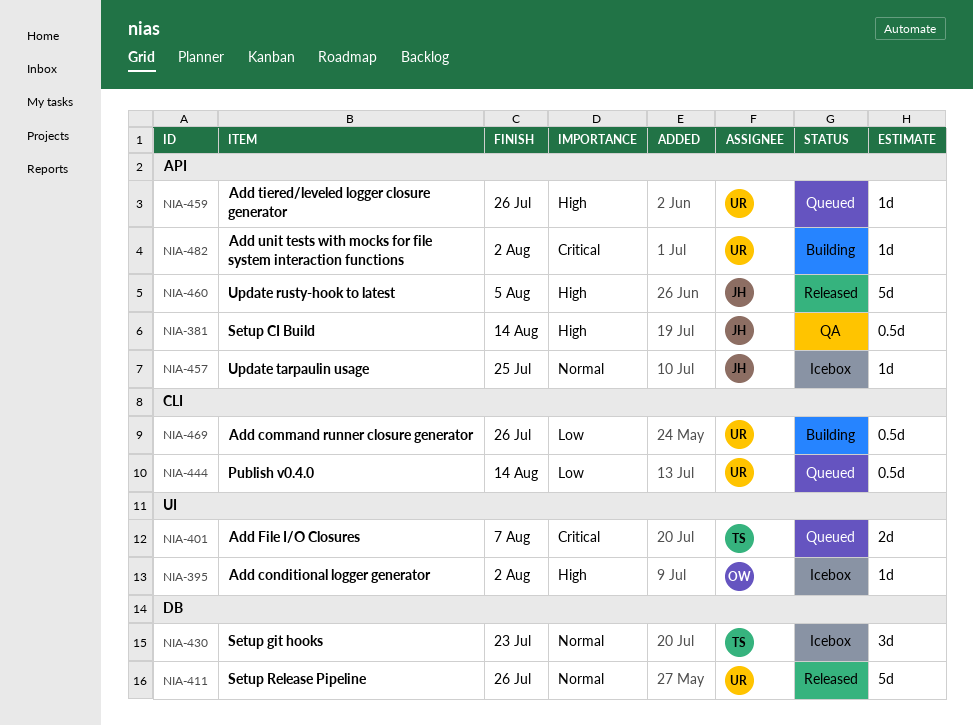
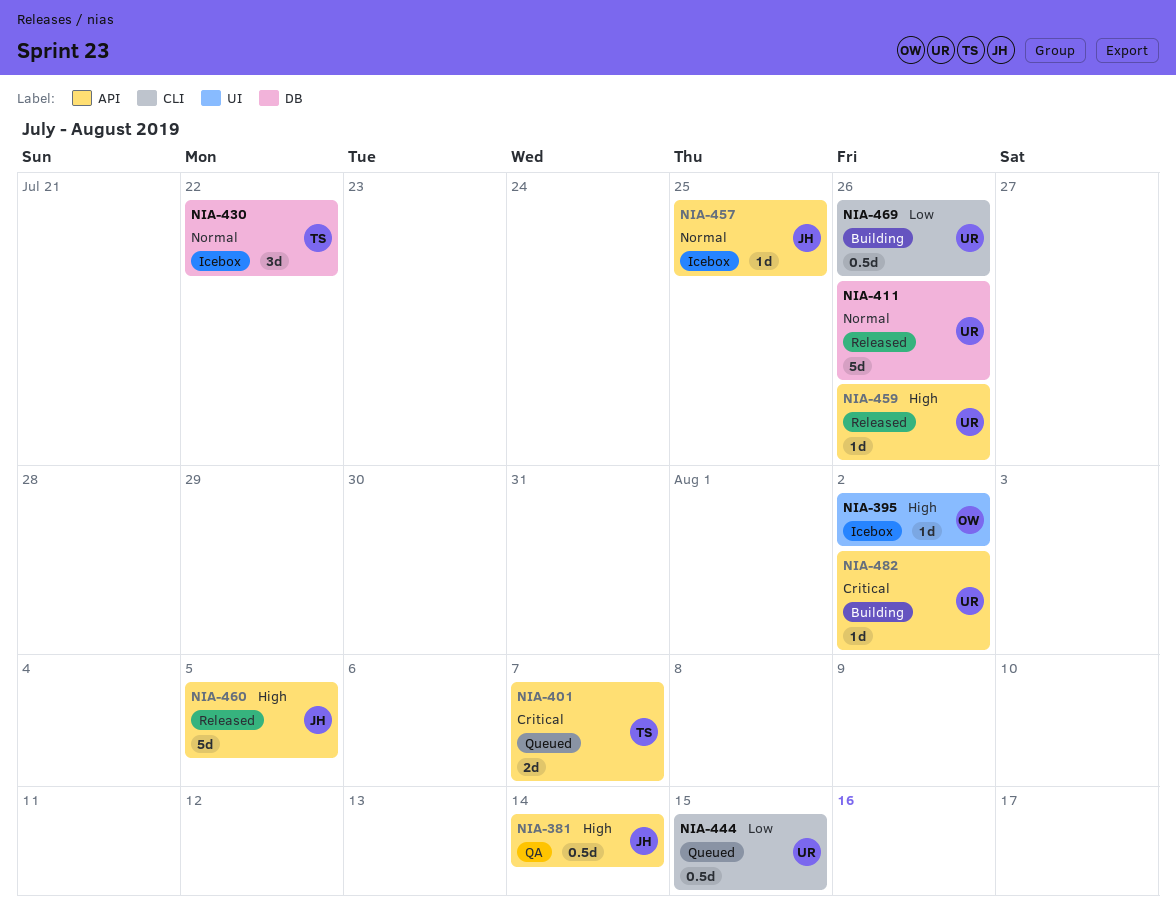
NIA-401, label: UI -> API
NIA-430, due: Jul 23 -> Jul 22
NIA-444, due: Aug 14 -> Aug 15
NIA-459, status: Queued -> Released

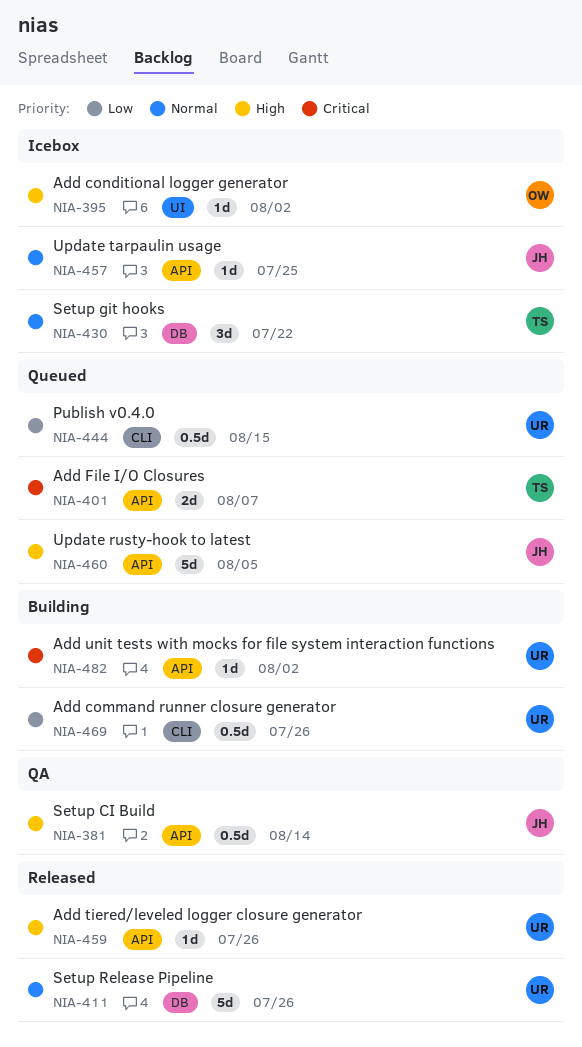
NIA-460, status: Released -> Queued

